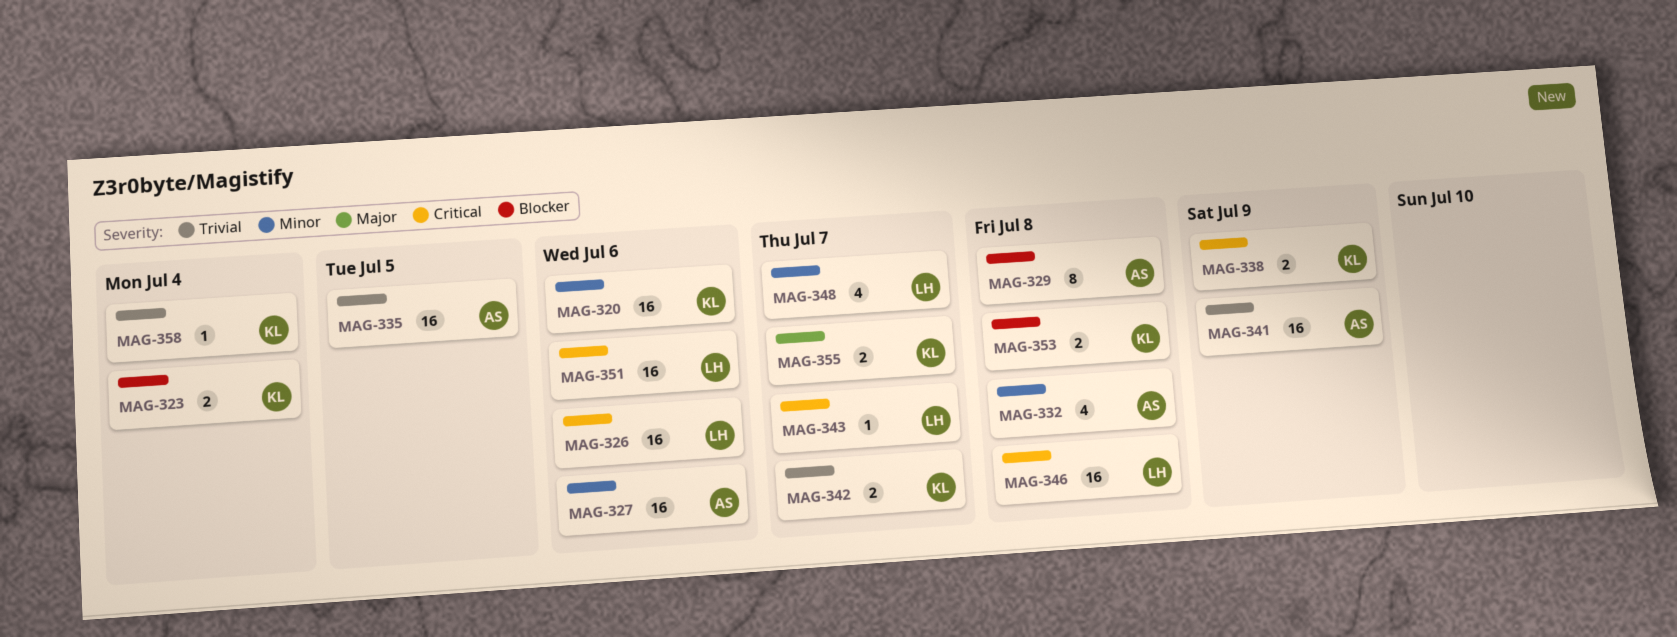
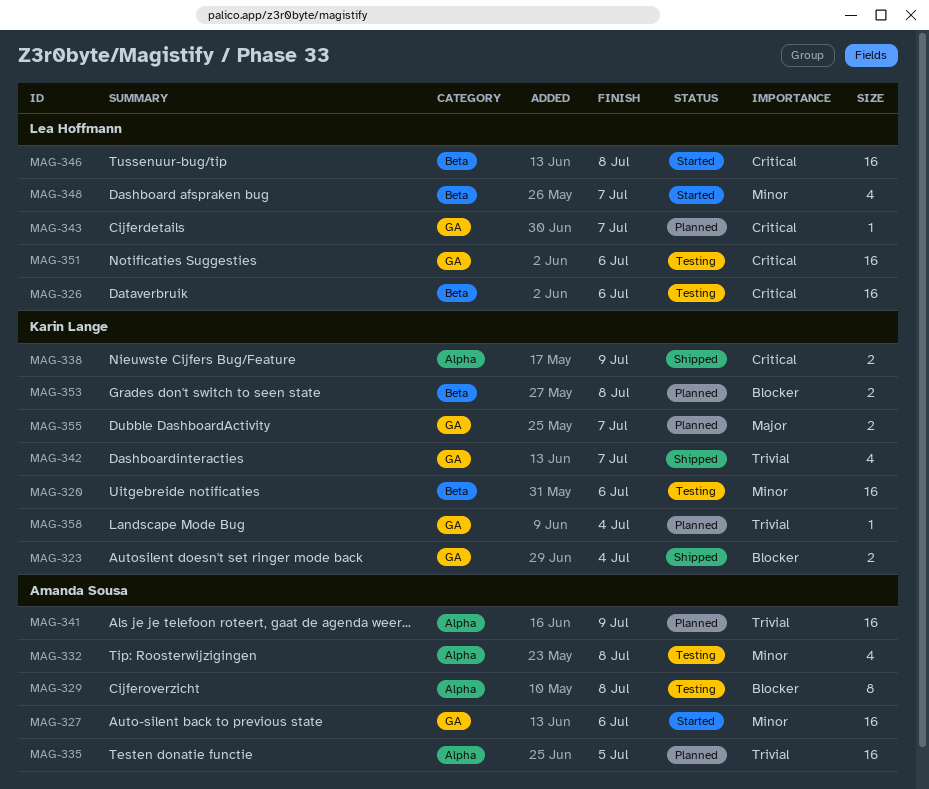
MAG-342, estimate: 2 -> 4

